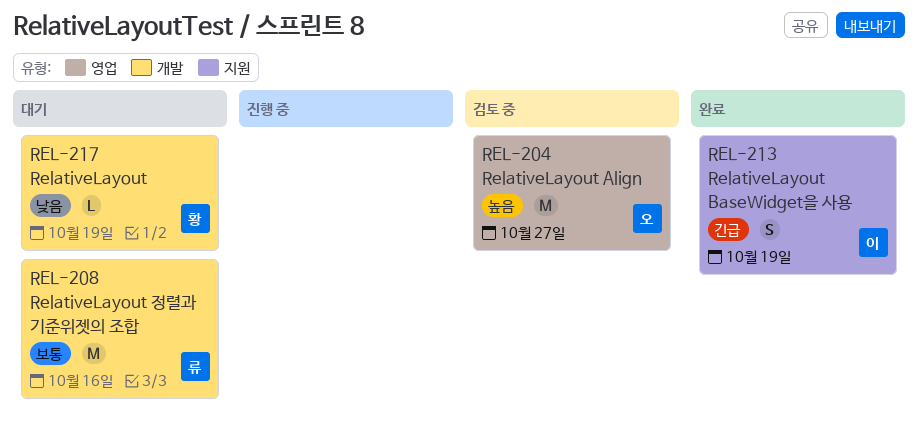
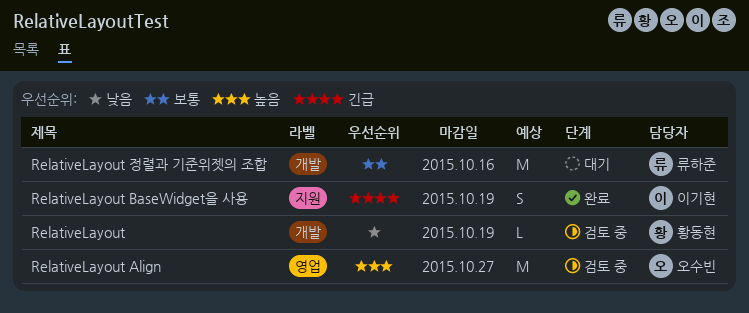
RelativeLayout, status: 대기 -> 검토 중

